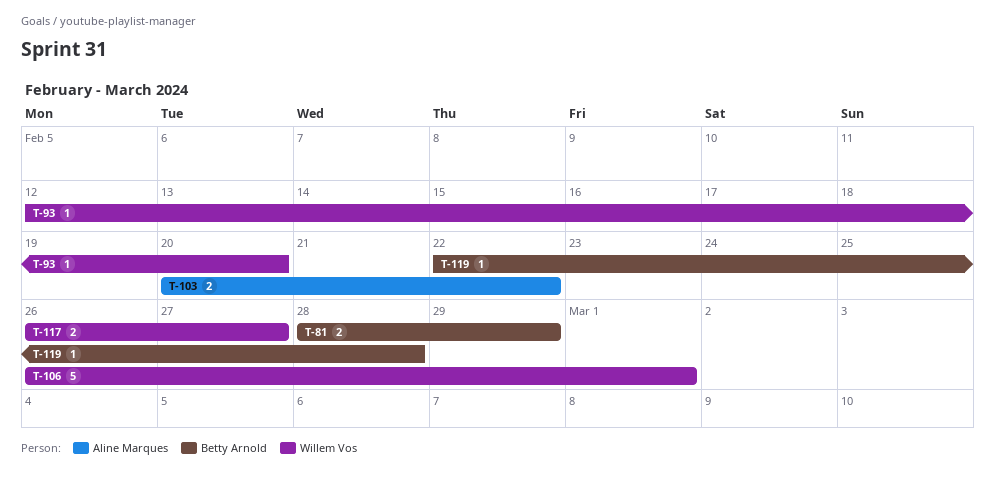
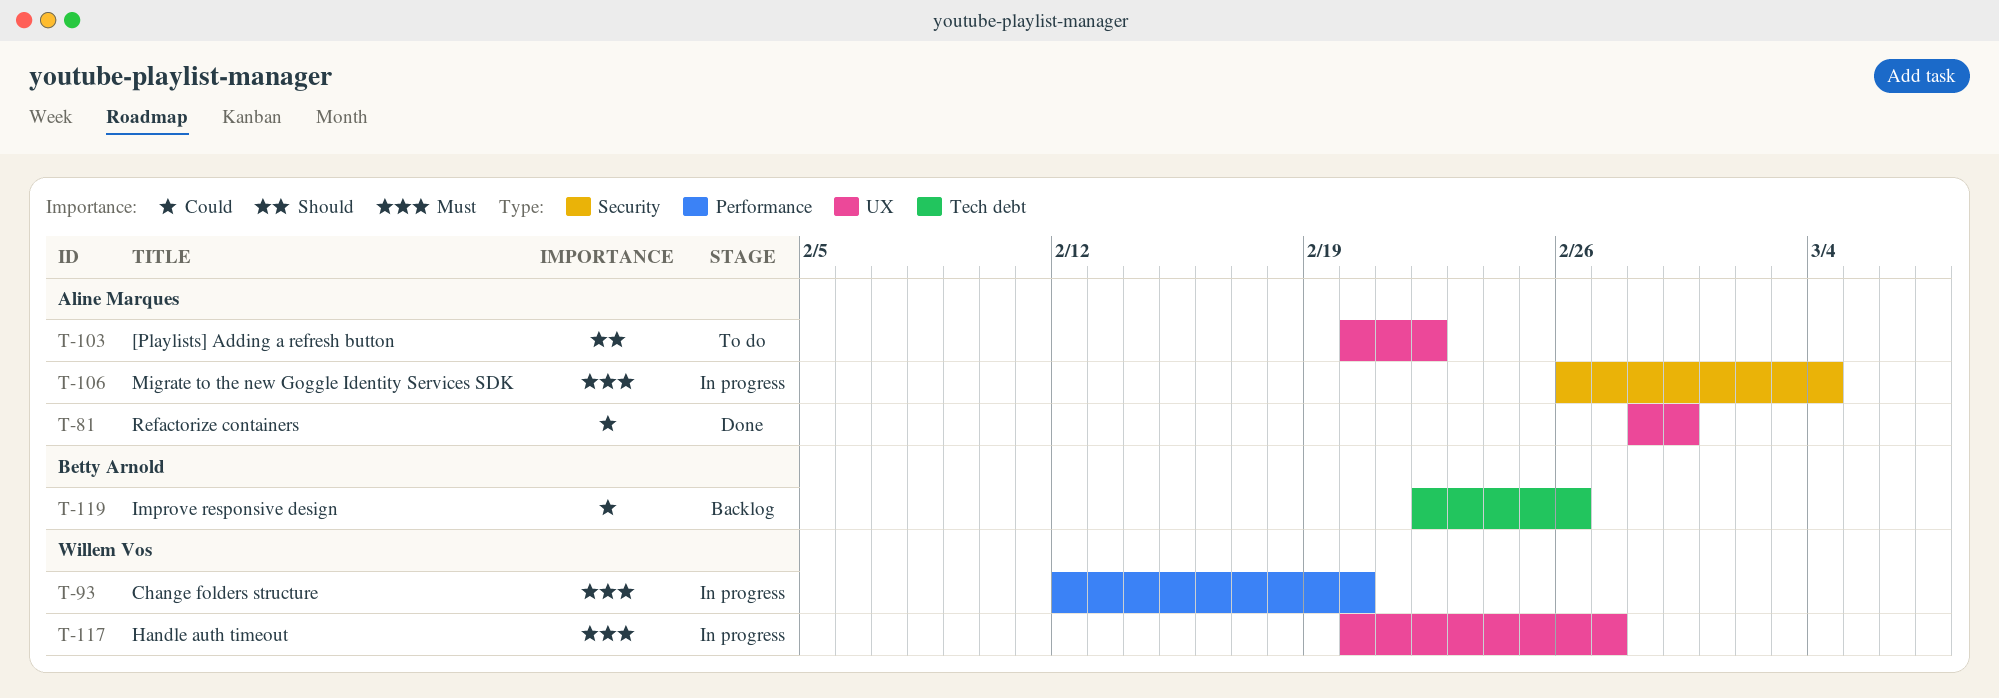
T-81, owner: Betty Arnold -> Aline Marques
T-106, owner: Willem Vos -> Aline Marques
T-106, due: Mar 1 -> Mar 4
T-117, start: Feb 26 -> Feb 20
T-119, due: Feb 28 -> Feb 26

